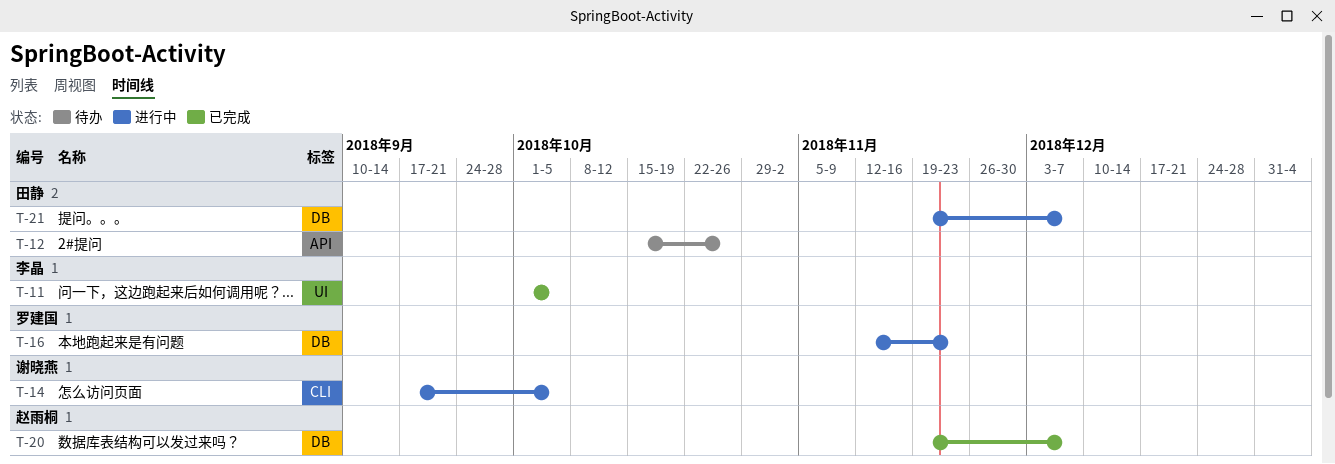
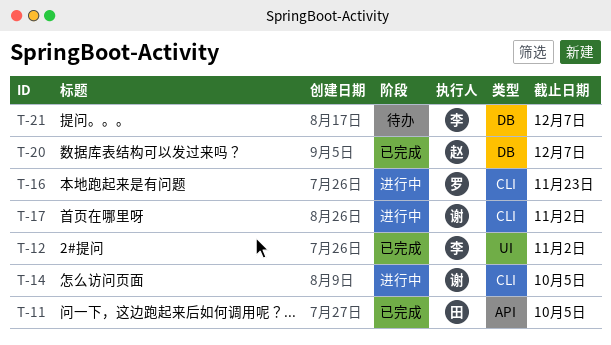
T-11, owner: 李晶 -> 田静
T-11, label: UI -> API
T-12, status: 待办 -> 已完成
T-12, owner: 田静 -> 李晶
T-12, label: API -> UI
T-12, due: Oct 26 -> Nov 2
T-16, label: DB -> CLI
T-17: none -> present
T-21, status: 进行中 -> 待办
T-21, owner: 田静 -> 李晶

